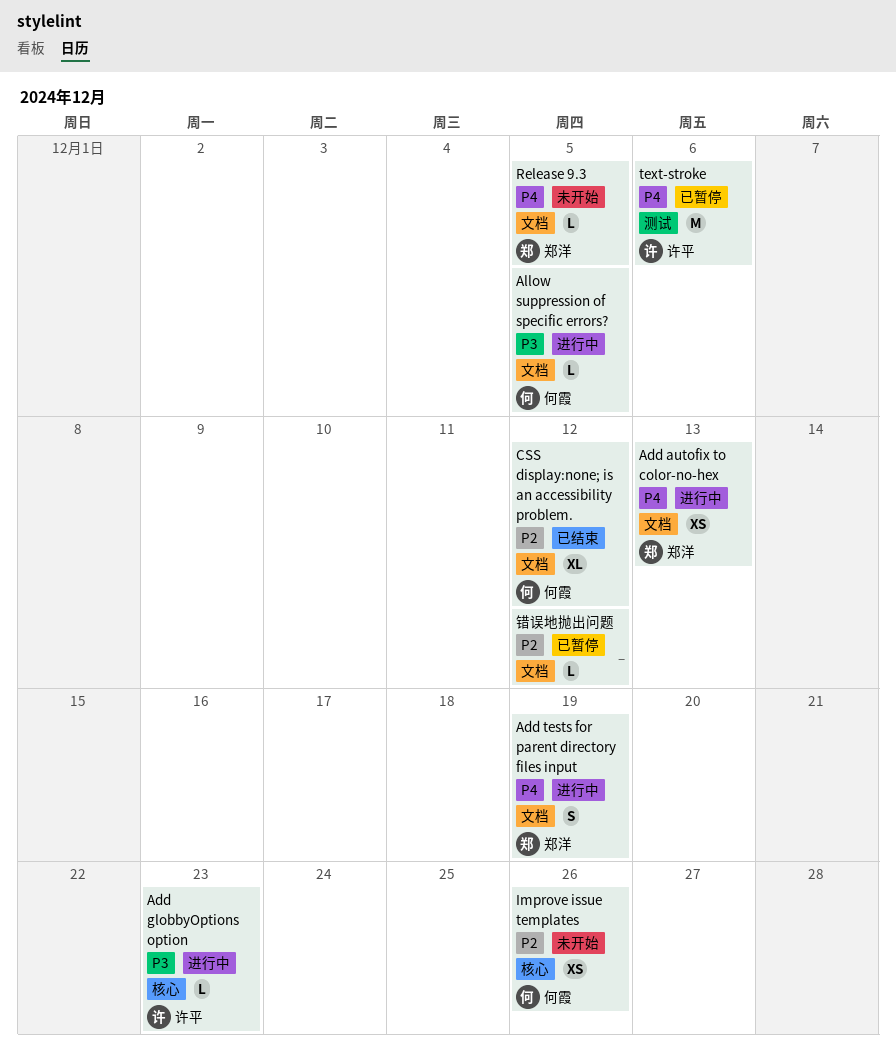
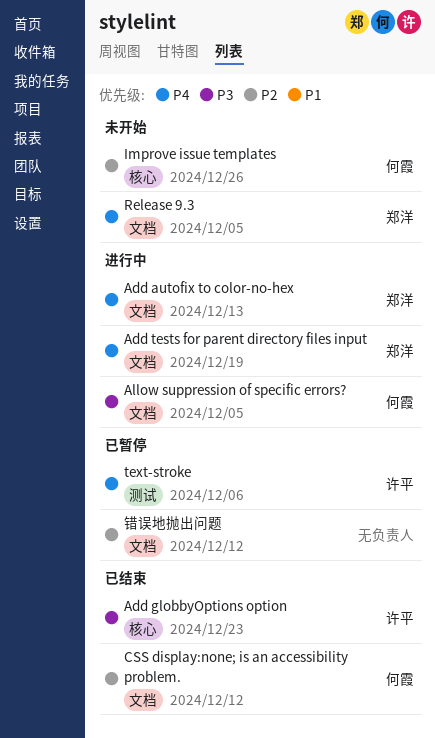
Add globbyOptions option, status: 进行中 -> 已结束

